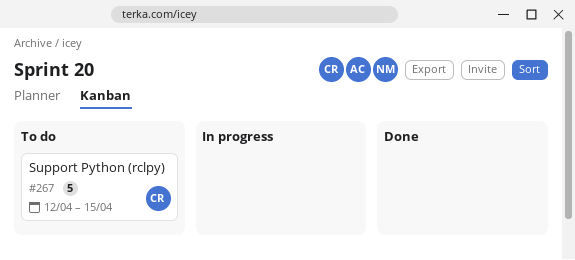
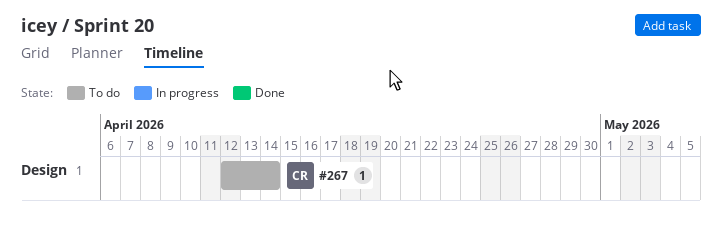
#267, estimate: 5 -> 1
#267, due: Apr 15 -> Apr 14

